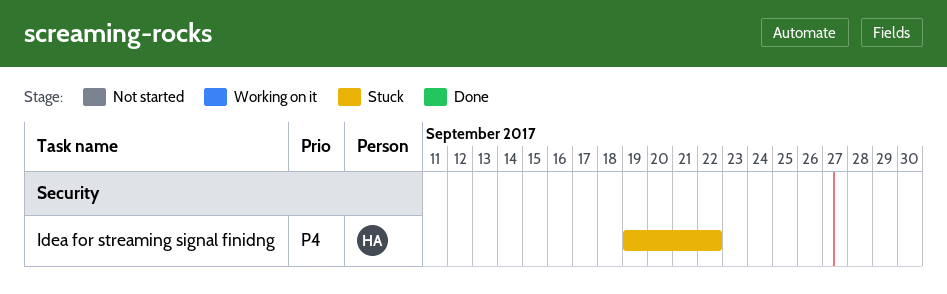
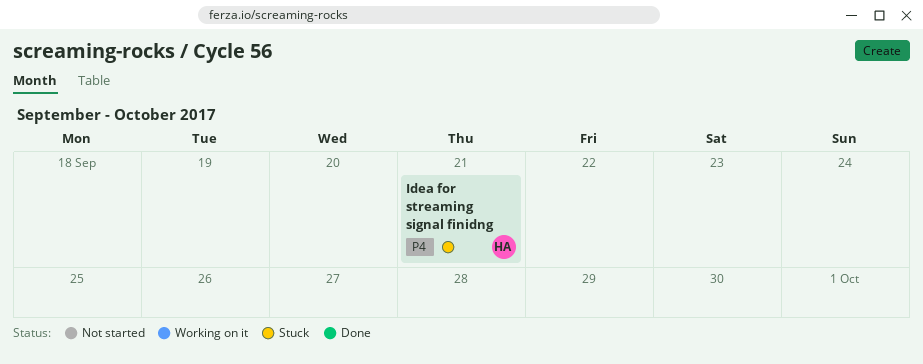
Idea for streaming signal finidng, due: Sep 22 -> Sep 21

